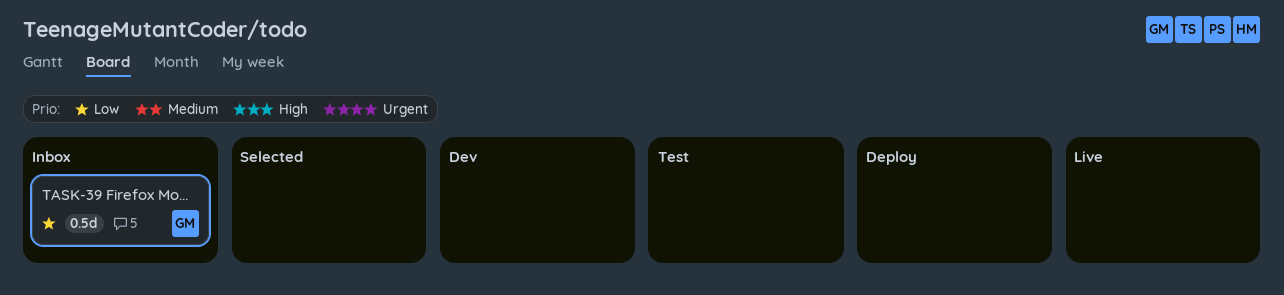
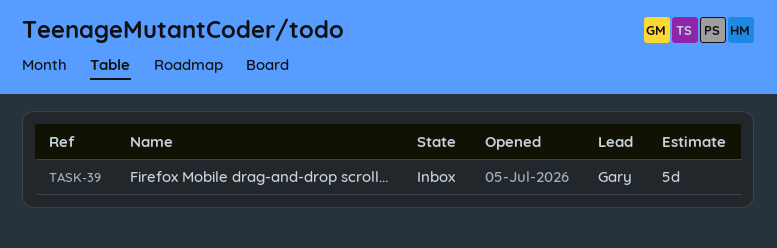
TASK-39, estimate: 0.5d -> 5d

